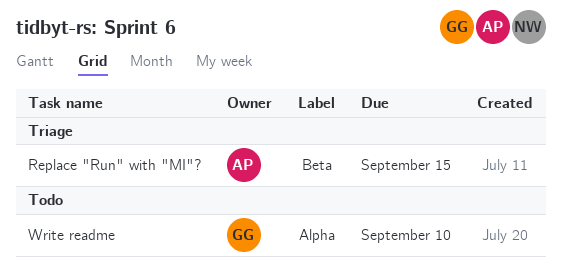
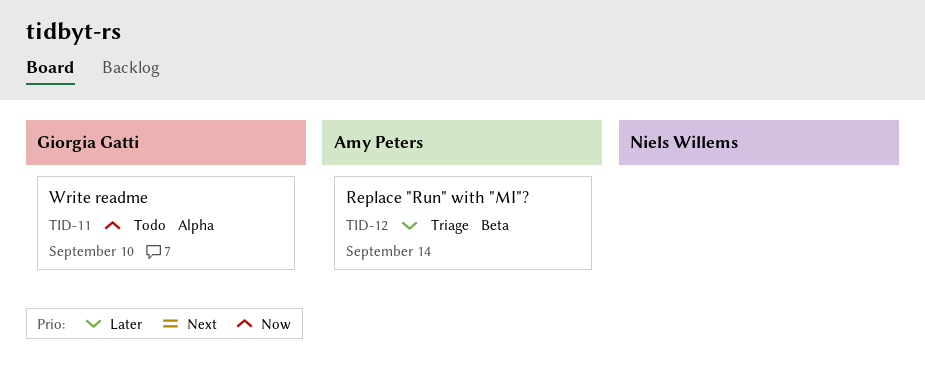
Replace "Run" with "MI"?, due: Sep 15 -> Sep 14

